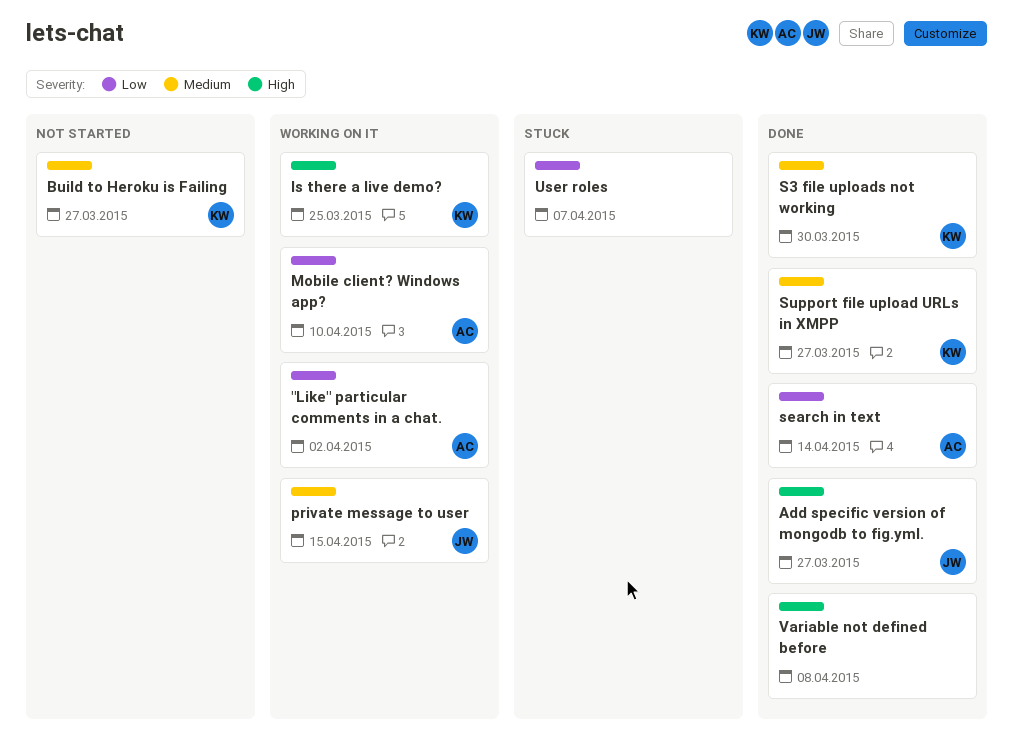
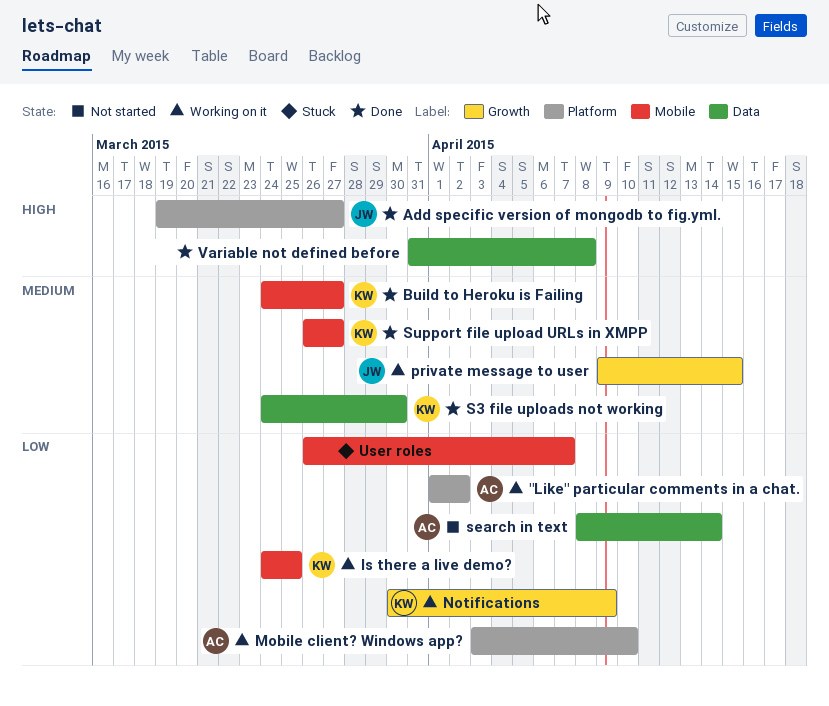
Build to Heroku is Failing, status: Not started -> Done
Is there a live demo?, priority: High -> Low
Notifications: none -> present
search in text, status: Done -> Not started

